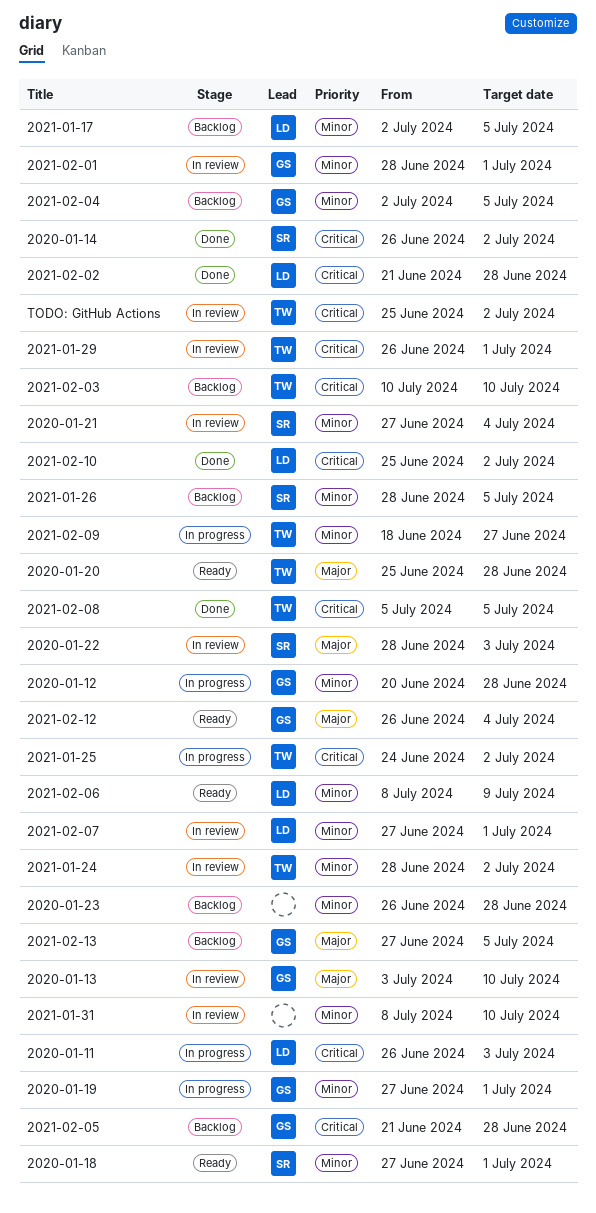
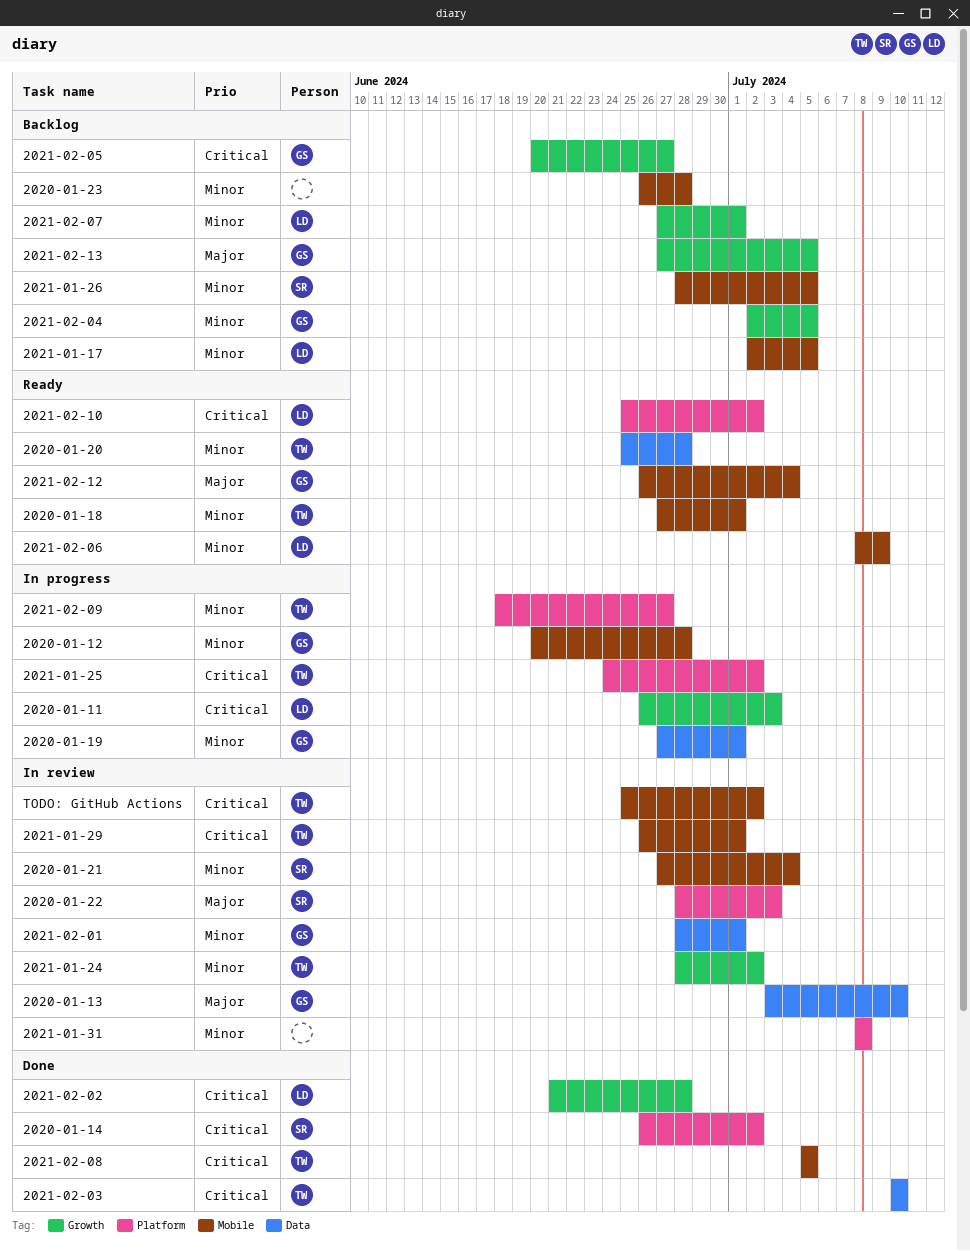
2020-01-18, owner: SR -> TW
2020-01-20, priority: Major -> Minor
2021-01-31, due: Jul 10 -> Jul 8
2021-02-03, status: Backlog -> Done
2021-02-05, start: Jun 21 -> Jun 20
2021-02-05, due: Jun 28 -> Jun 27
2021-02-07, status: In review -> Backlog
2021-02-10, status: Done -> Ready

